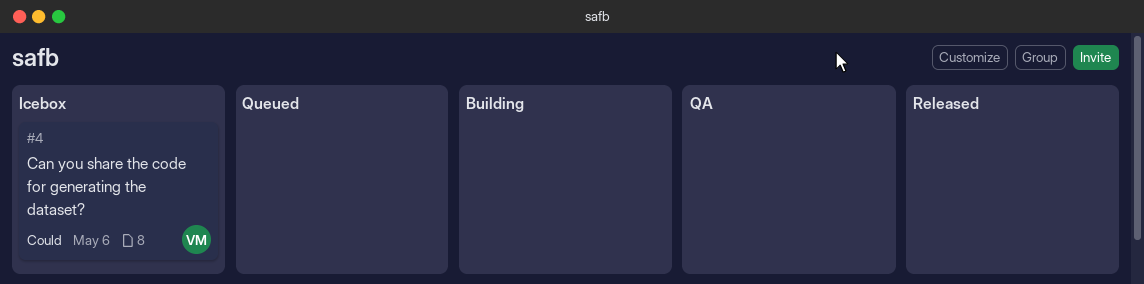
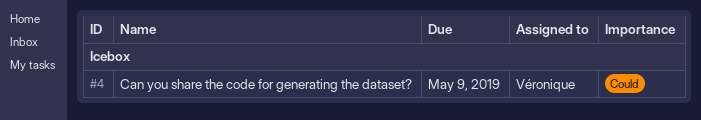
#4, due: May 6 -> May 9

